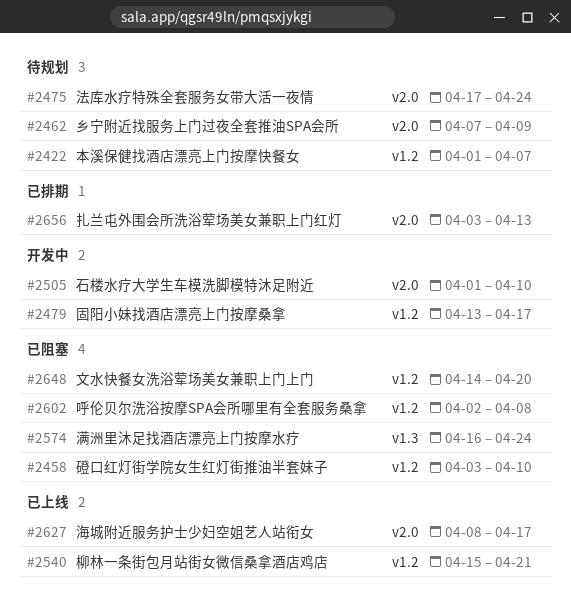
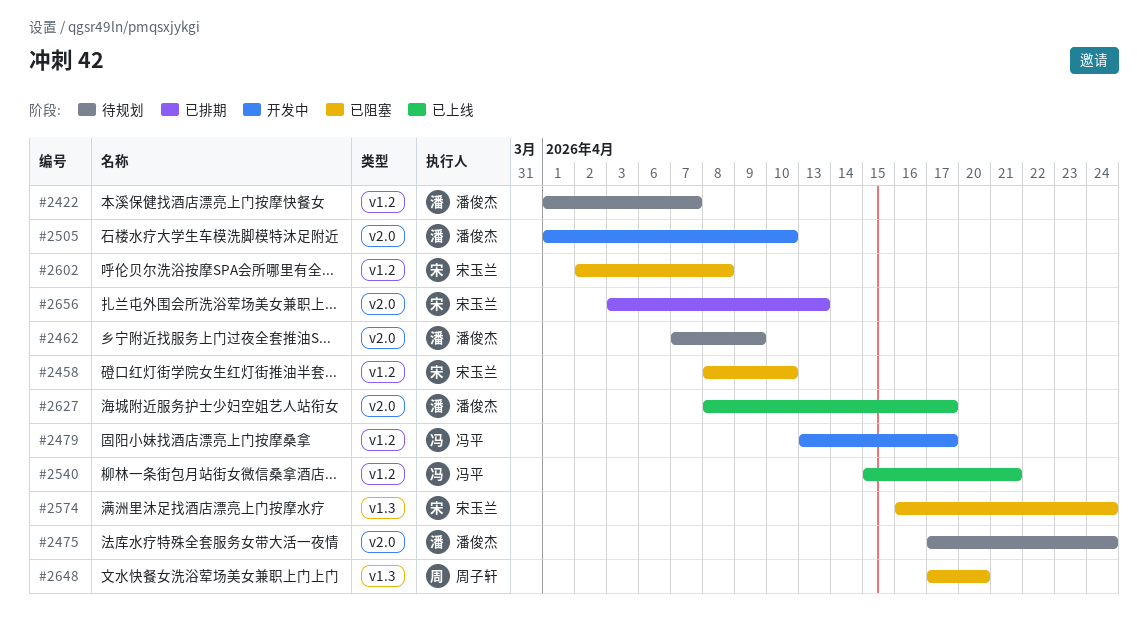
#2458, start: Apr 3 -> Apr 8
#2648, label: v1.2 -> v1.3
#2648, start: Apr 14 -> Apr 17

